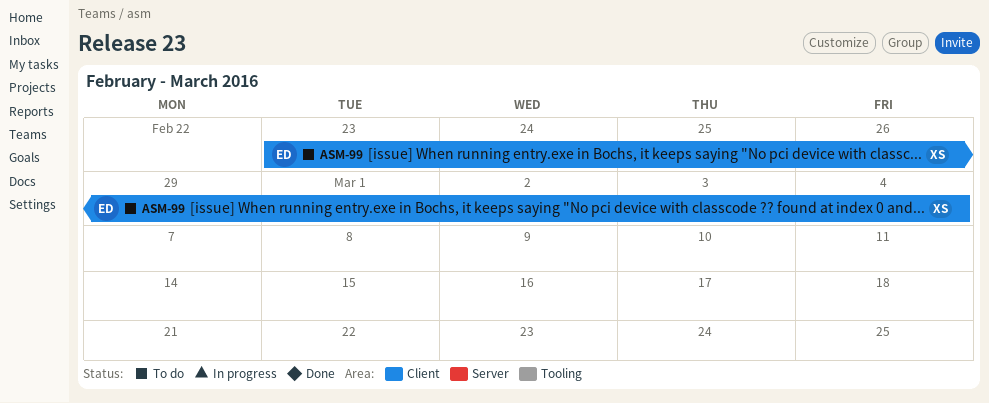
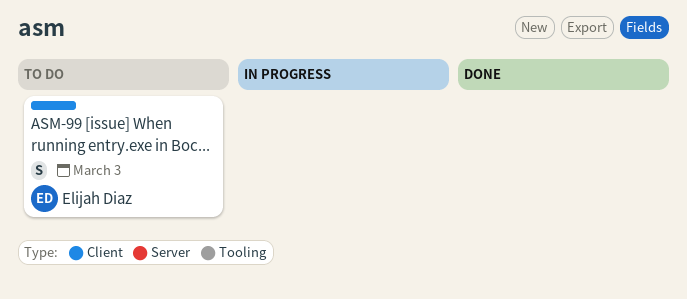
ASM-99, estimate: XS -> S
ASM-99, due: Mar 4 -> Mar 3

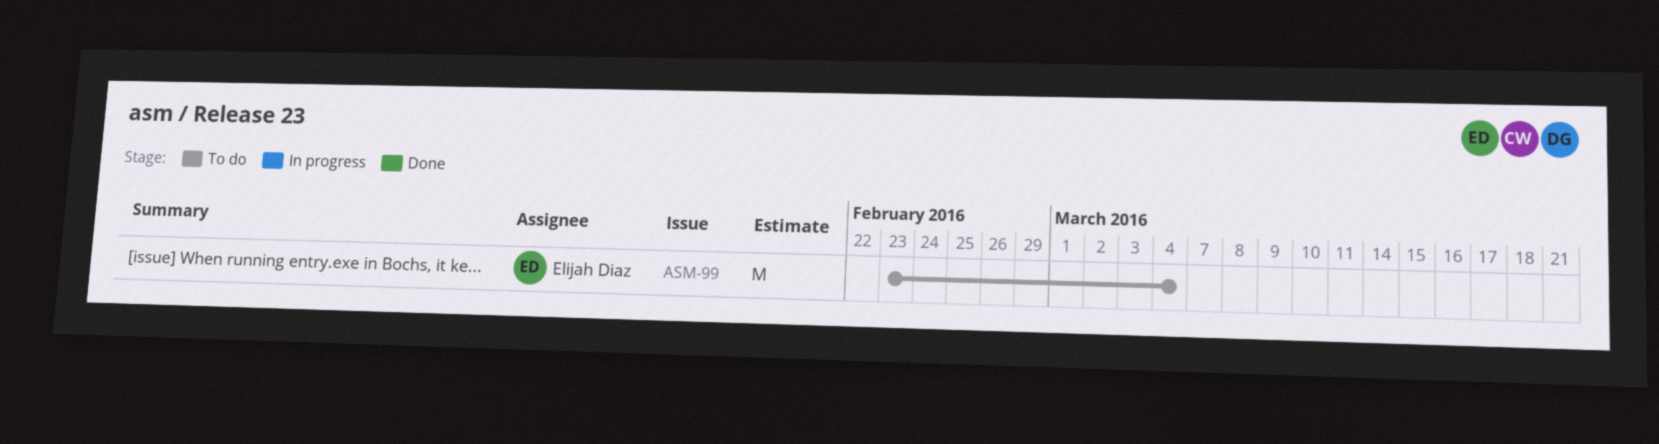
ASM-99, estimate: S -> M
ASM-99, due: Mar 3 -> Mar 4

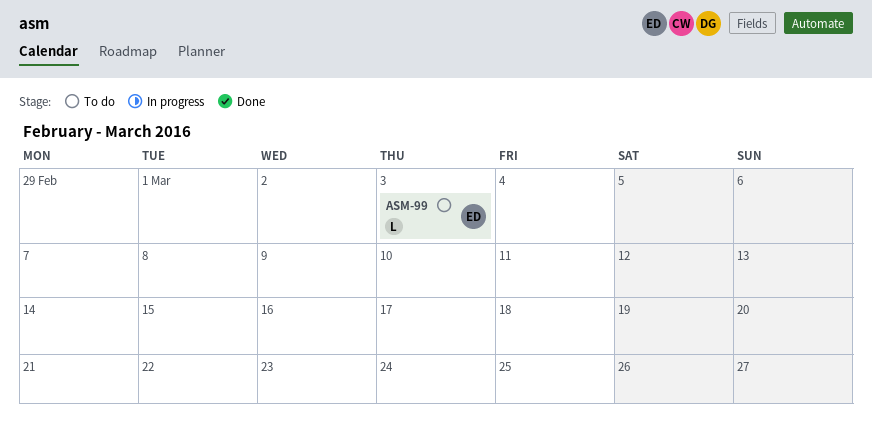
ASM-99, estimate: M -> L
ASM-99, due: Mar 4 -> Mar 3

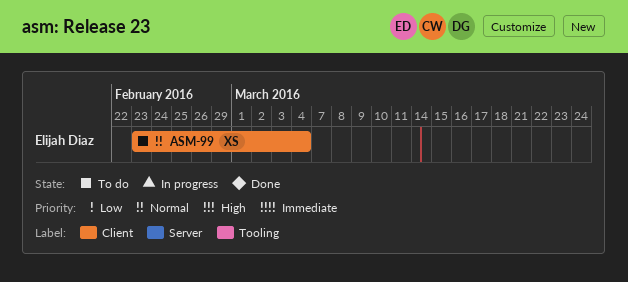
ASM-99, estimate: L -> XS
ASM-99, due: Mar 3 -> Mar 4

